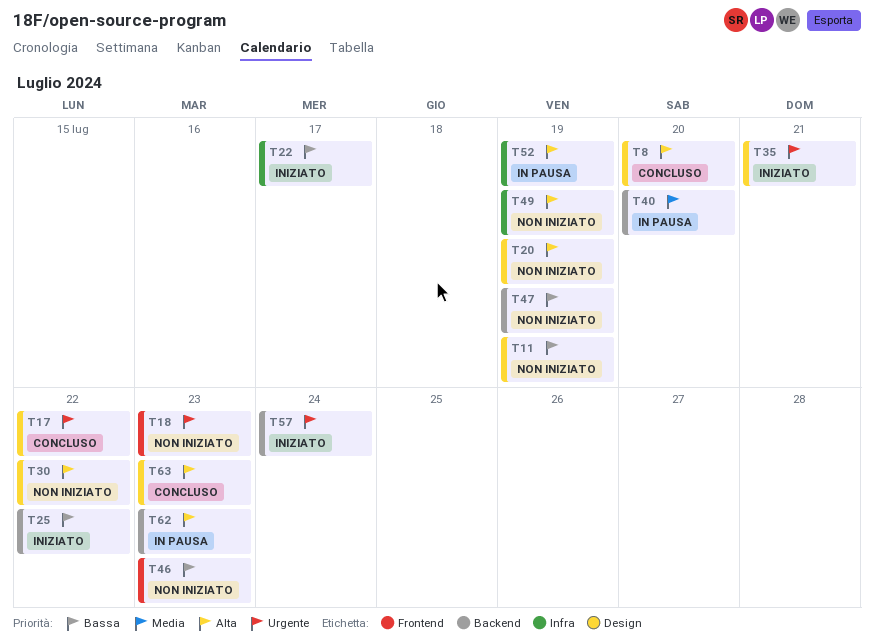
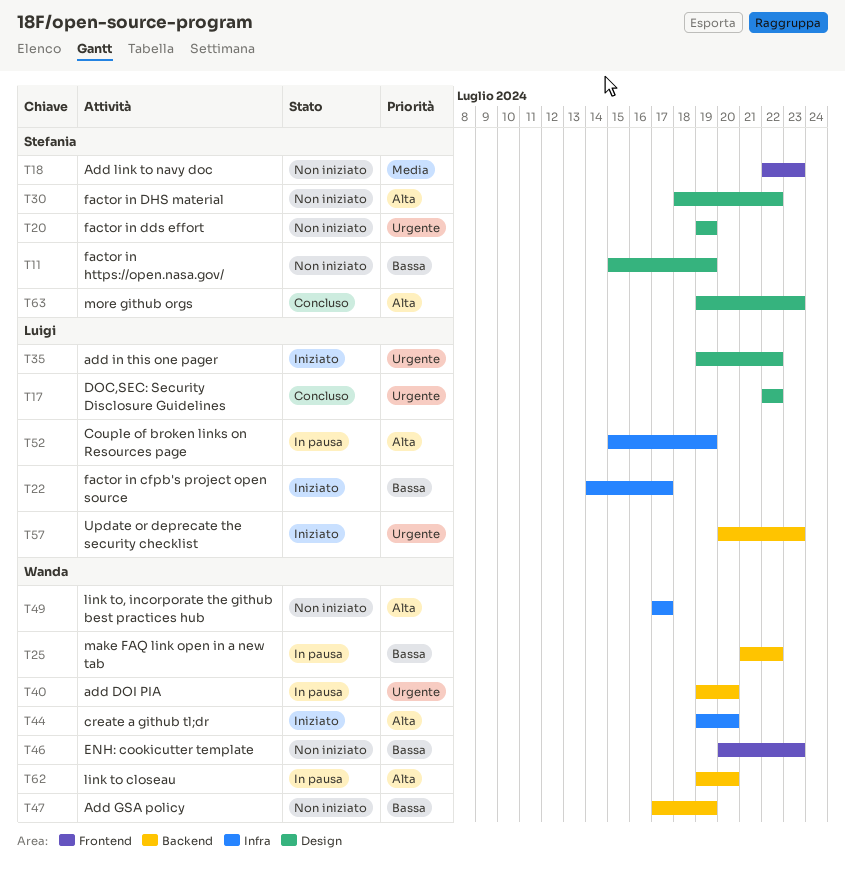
T8: present -> none
T18, priority: Urgente -> Media
T20, priority: Alta -> Urgente
T25, status: Iniziato -> In pausa
T35, due: Jul 21 -> Jul 22
T40, priority: Media -> Urgente
T44: none -> present
T49, due: Jul 19 -> Jul 17
T57, due: Jul 24 -> Jul 23
T62, due: Jul 23 -> Jul 20

